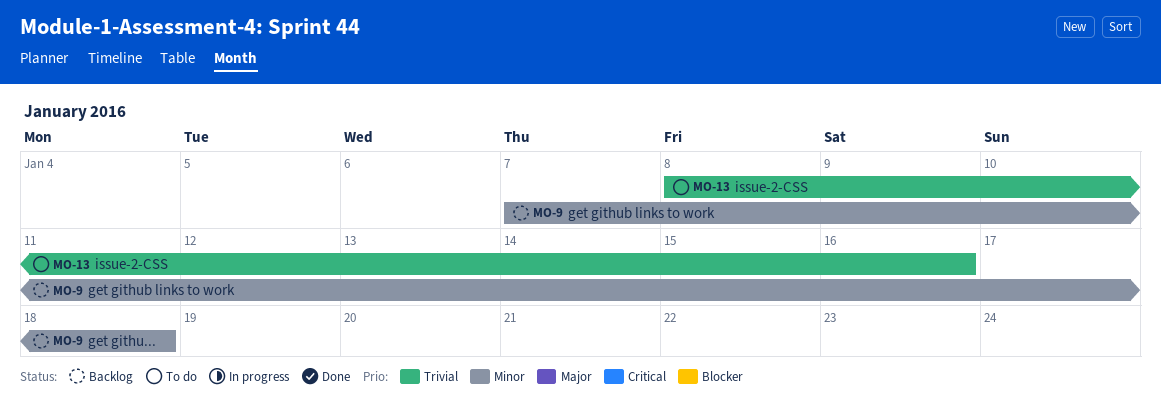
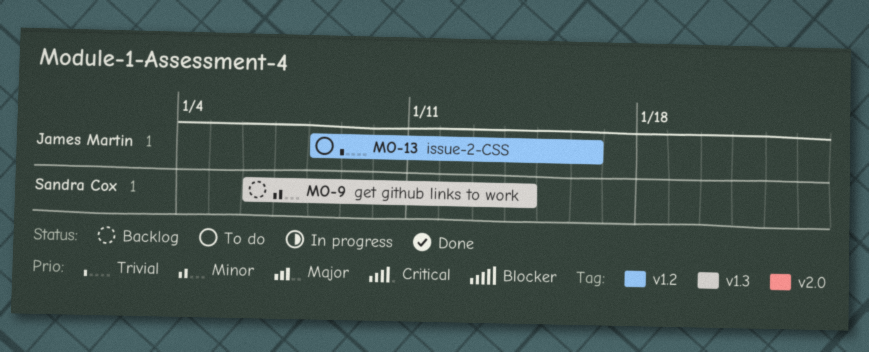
MO-9, start: Jan 7 -> Jan 6
MO-9, due: Jan 18 -> Jan 14

